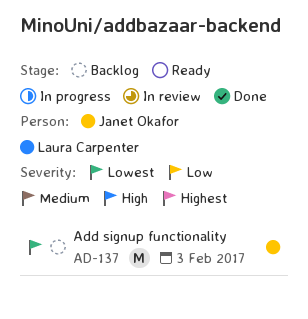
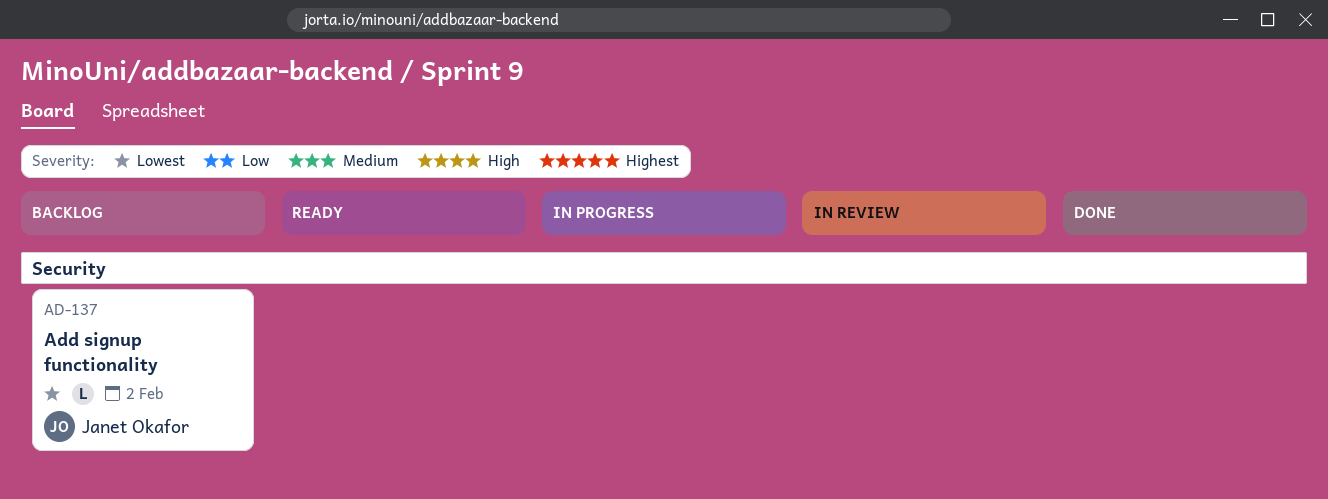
AD-137, estimate: M -> L
AD-137, due: Feb 3 -> Feb 2

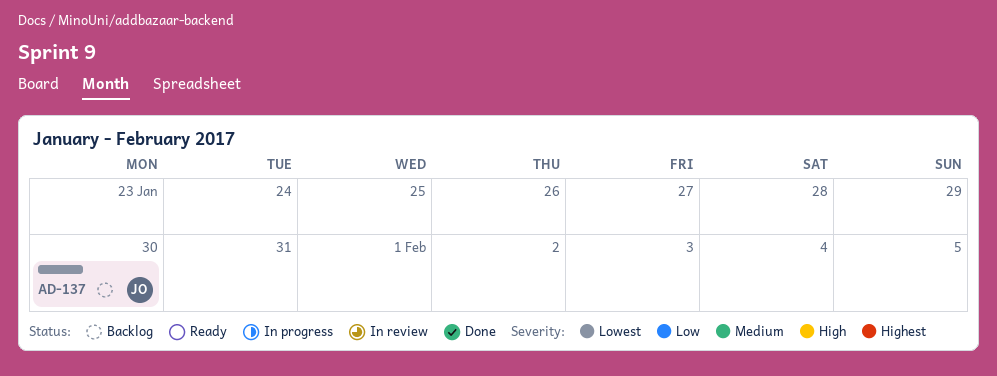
AD-137, due: Feb 2 -> Jan 30

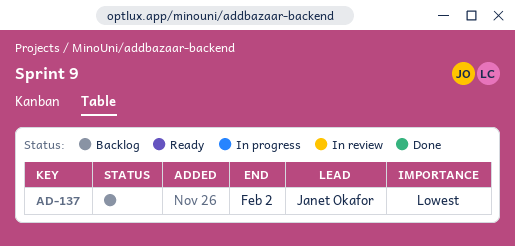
AD-137, due: Jan 30 -> Feb 2

